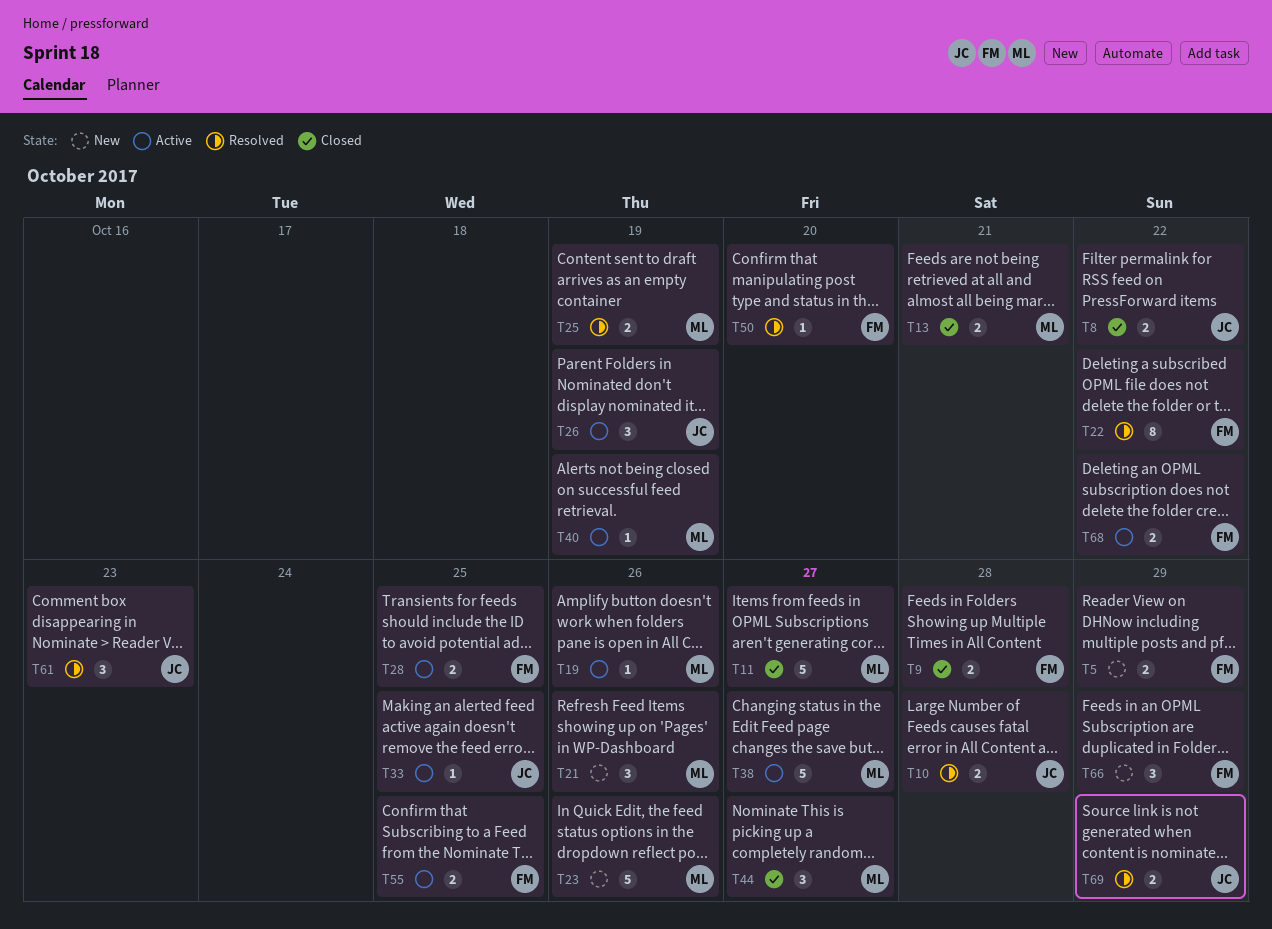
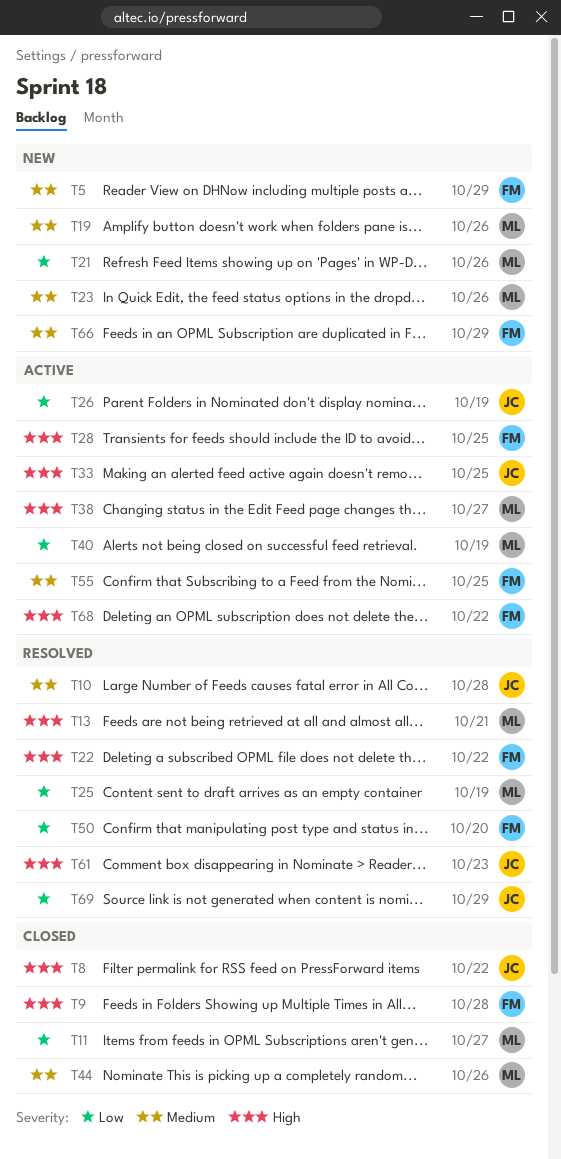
T13, status: Closed -> Resolved
T19, status: Active -> New
T44, due: Oct 27 -> Oct 26

